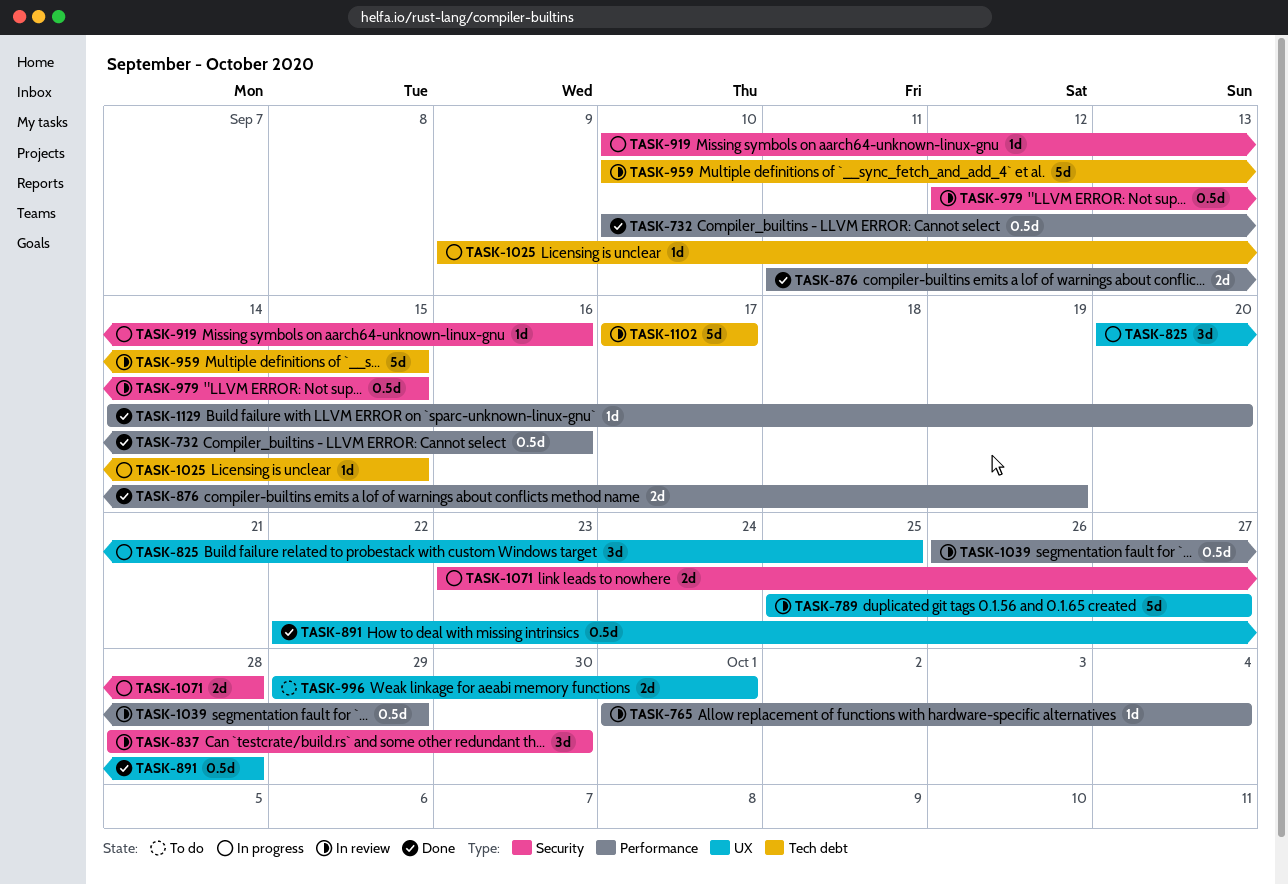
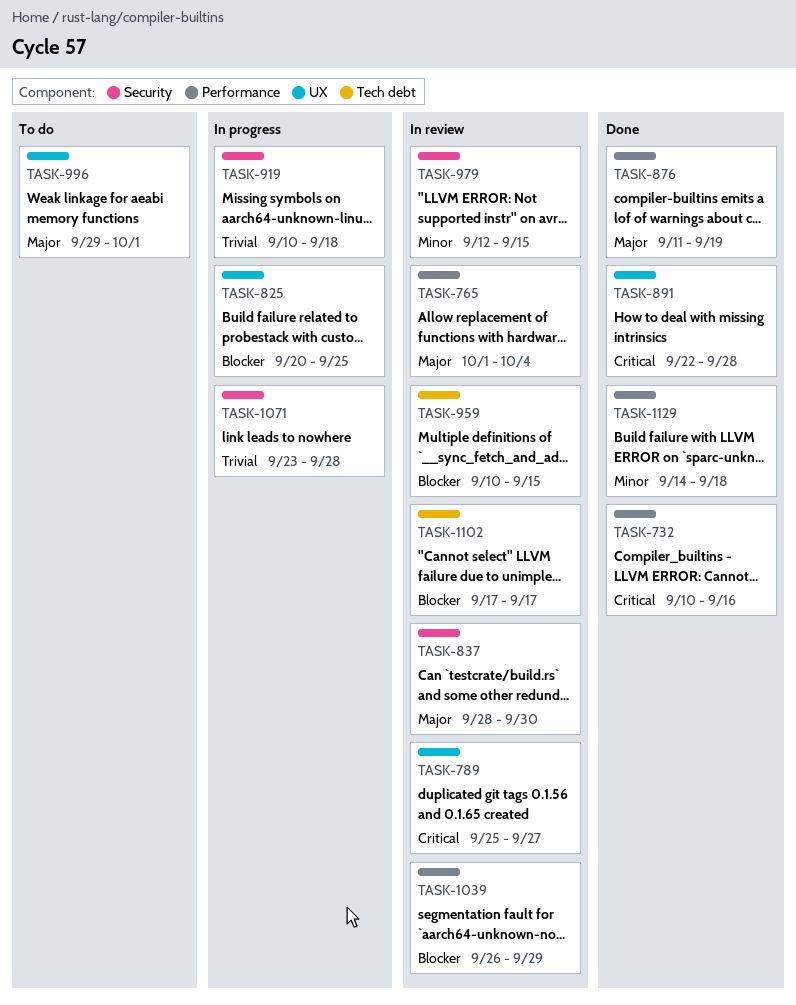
TASK-919, due: Sep 16 -> Sep 18
TASK-1025: present -> none
TASK-1129, due: Sep 20 -> Sep 18

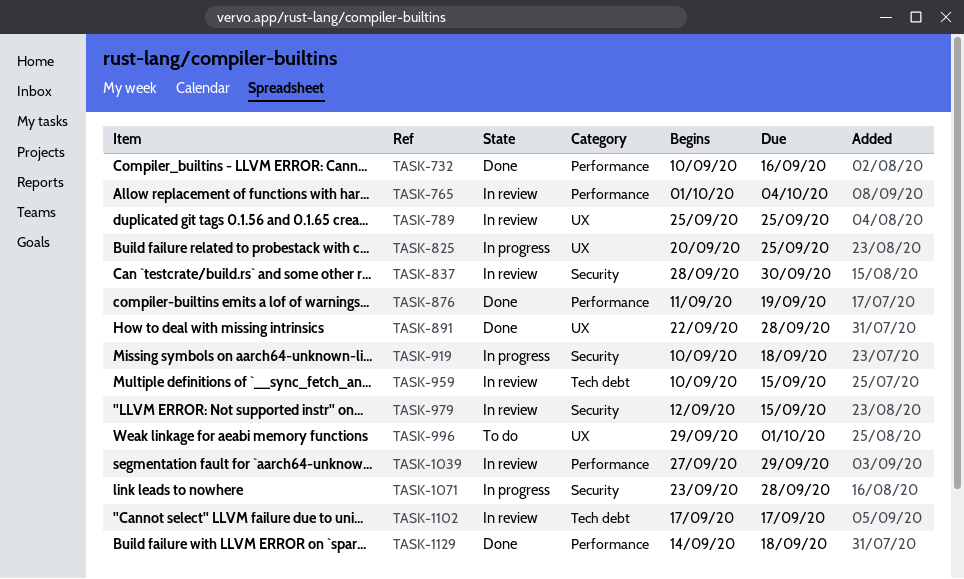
TASK-789, due: Sep 27 -> Sep 25
TASK-1039, start: Sep 26 -> Sep 27

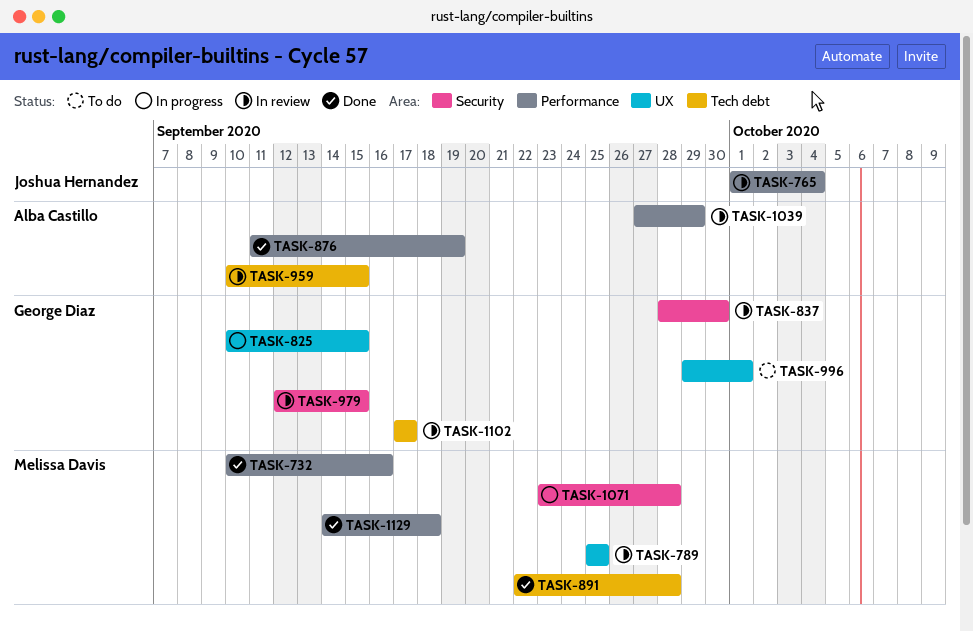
TASK-825, start: Sep 20 -> Sep 10
TASK-825, due: Sep 25 -> Sep 15
TASK-891, label: UX -> Tech debt
TASK-919: present -> none

